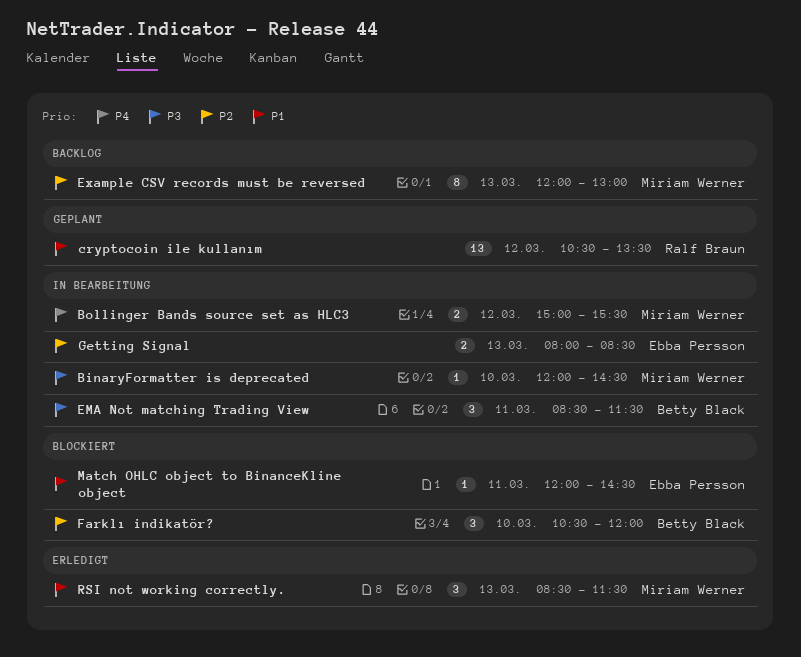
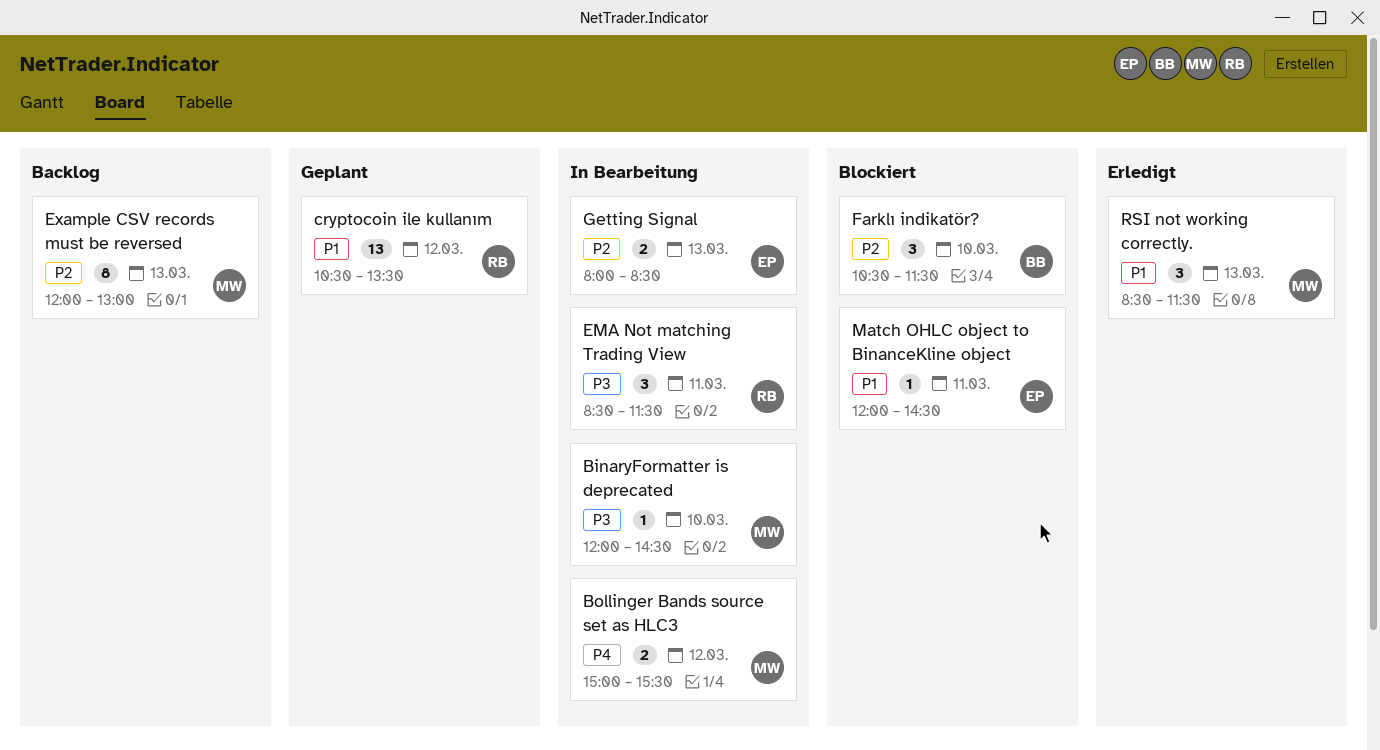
EMA Not matching Trading View, owner: Betty Black -> Ralf Braun
Farklı indikatör?, ends: 12:00 -> 11:30

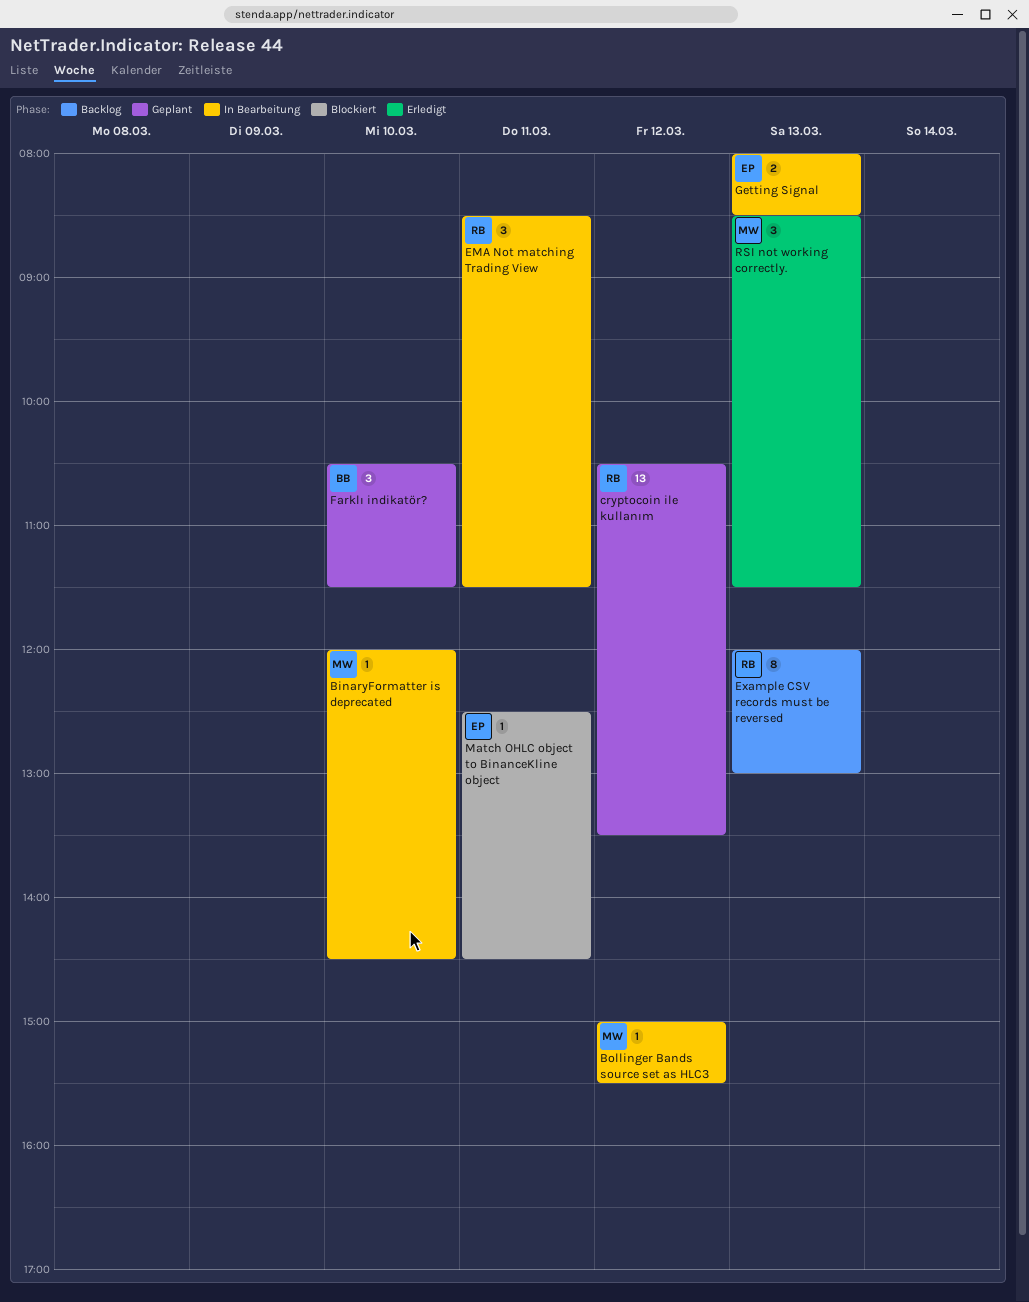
Bollinger Bands source set as HLC3, estimate: 2 -> 1
Example CSV records must be reversed, owner: MW -> RB
Farklı indikatör?, status: Blockiert -> Geplant
Match OHLC object to BinanceKline object, begins: 12:00 -> 12:30

